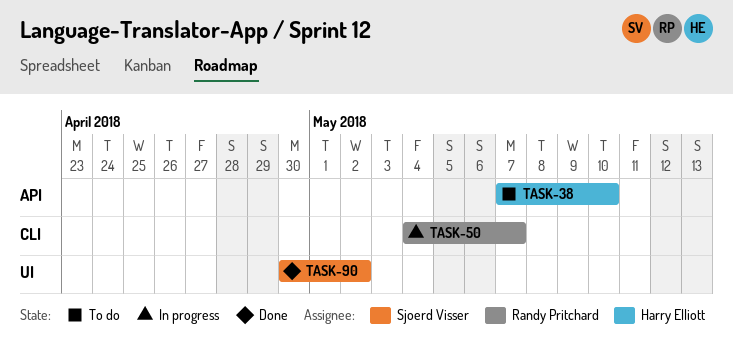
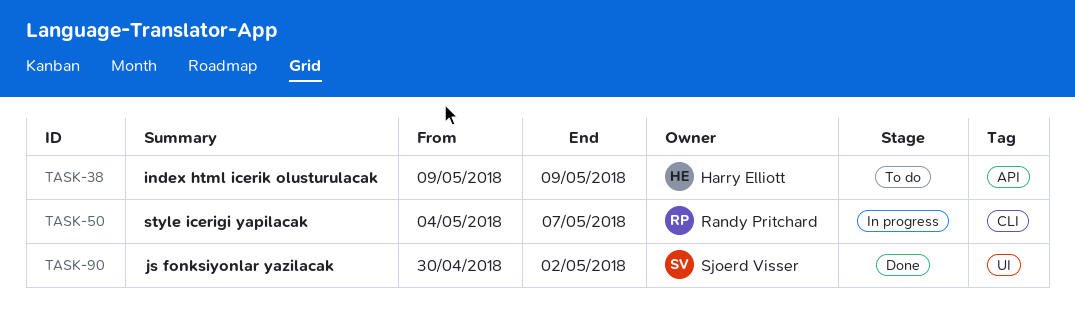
TASK-38, start: May 7 -> May 9
TASK-38, due: May 10 -> May 9

